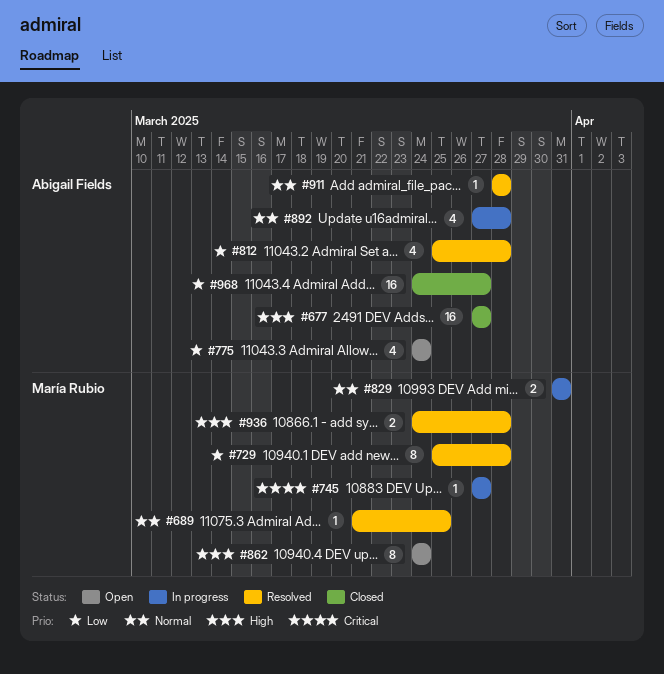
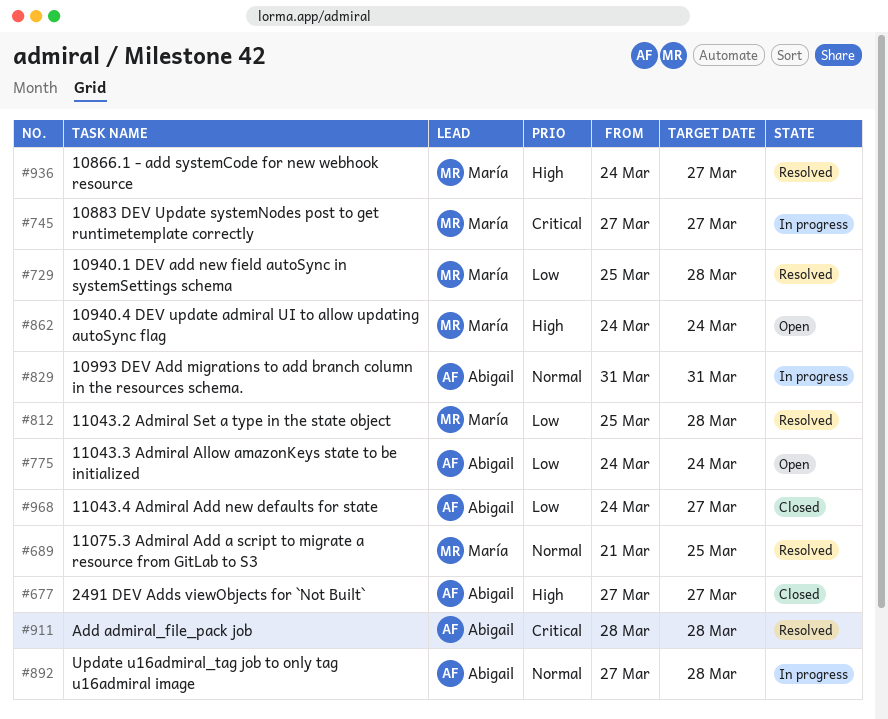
#812, owner: Abigail Fields -> María Rubio
#829, owner: María Rubio -> Abigail Fields
#911, priority: Normal -> Critical
#936, due: Mar 28 -> Mar 27

